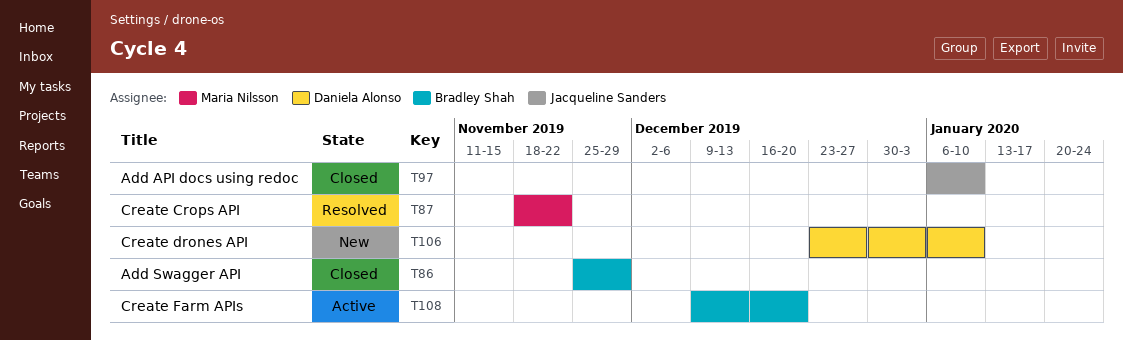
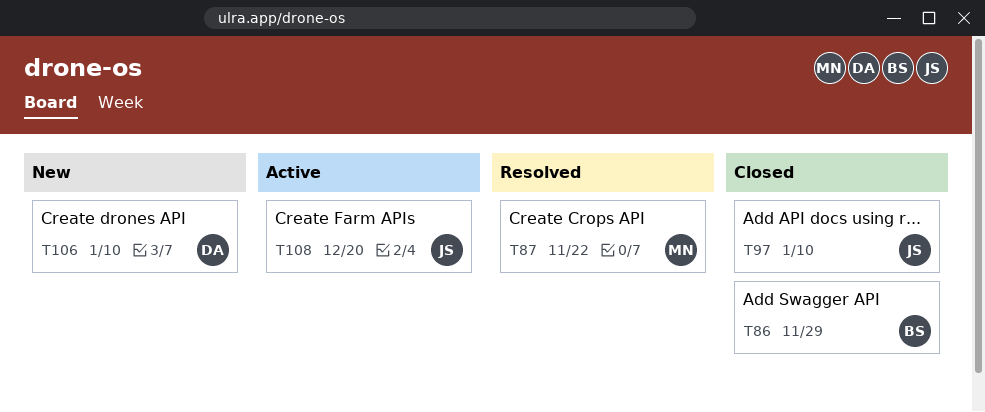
T108, owner: Bradley Shah -> Jacqueline Sanders

